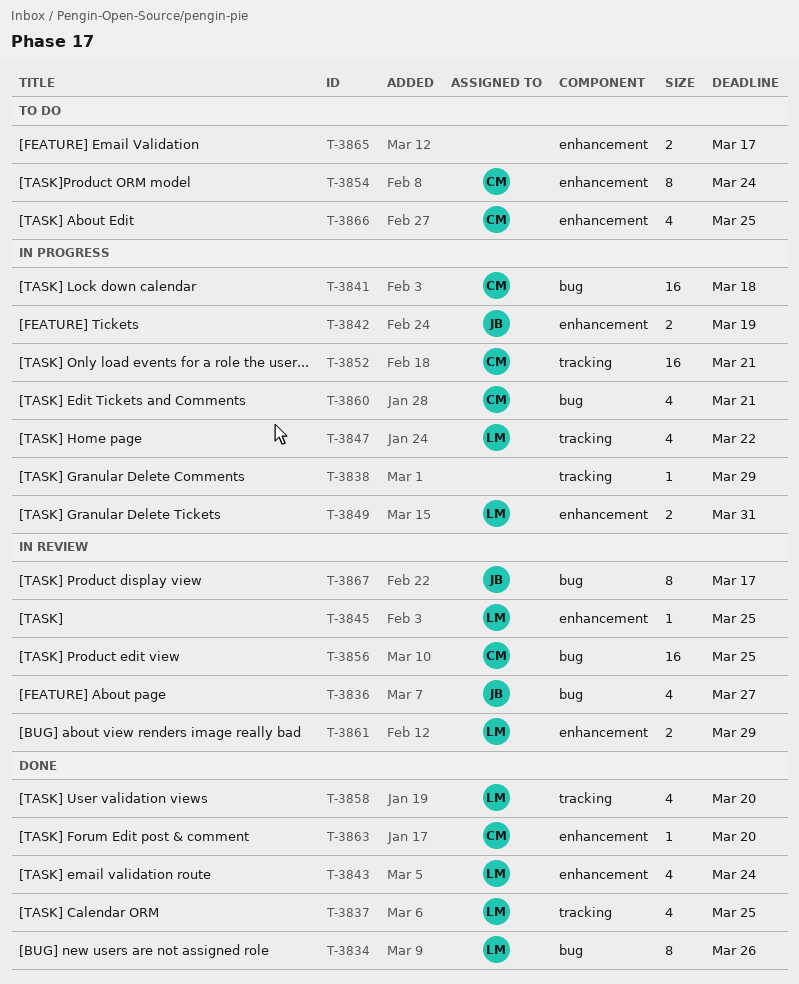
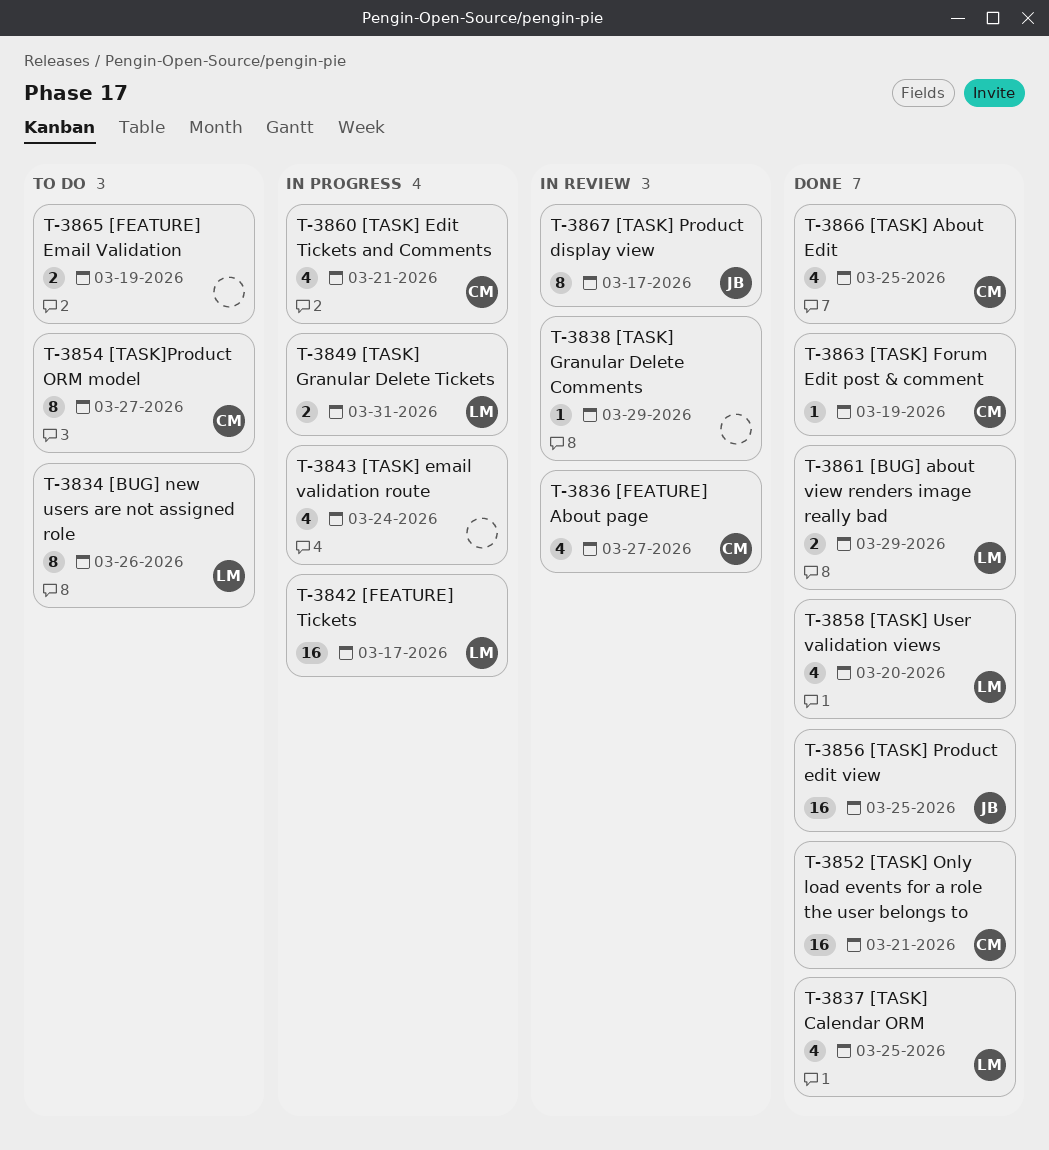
T-3834, status: Done -> To do
T-3836, owner: JB -> CM
T-3838, status: In progress -> In review
T-3841: present -> none
T-3842, owner: JB -> LM
T-3842, estimate: 2 -> 16
T-3842, due: Mar 19 -> Mar 17
T-3843, status: Done -> In progress
T-3843, owner: LM -> none
T-3845: present -> none
T-3847: present -> none
T-3852, status: In progress -> Done
T-3854, due: Mar 24 -> Mar 27
T-3856, status: In review -> Done
T-3856, owner: CM -> JB
T-3861, status: In review -> Done
T-3863, due: Mar 20 -> Mar 19
T-3865, due: Mar 17 -> Mar 19
T-3866, status: To do -> Done

